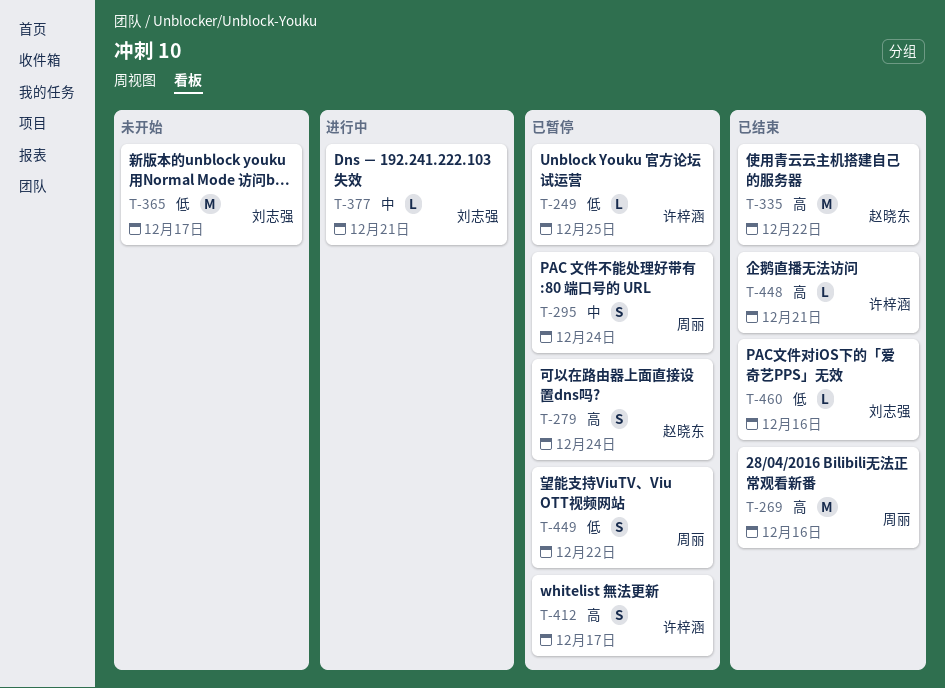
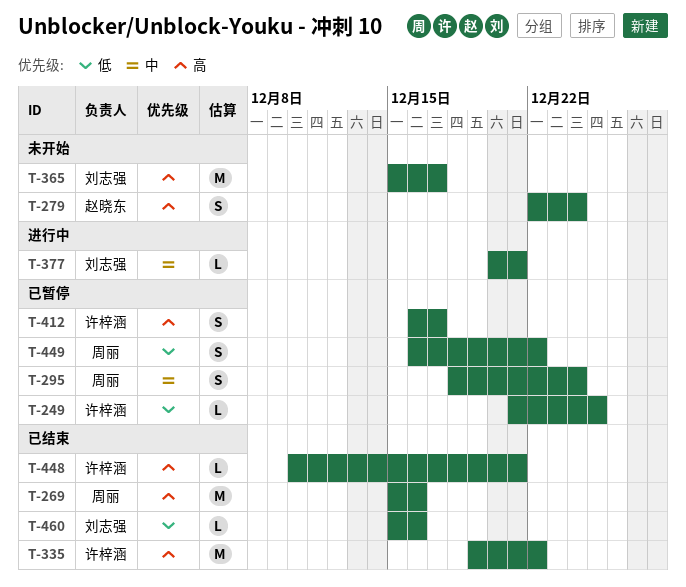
T-279, status: 已暂停 -> 未开始
T-335, owner: 赵晓东 -> 许梓涵
T-365, priority: 低 -> 高

